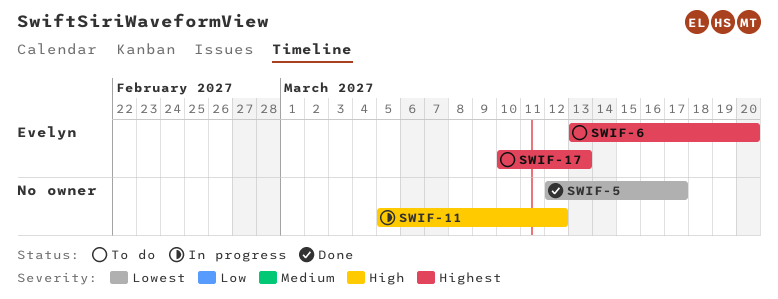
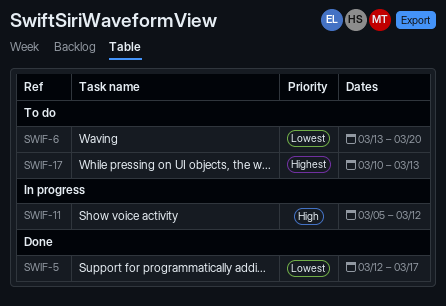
SWIF-6, priority: Highest -> Lowest

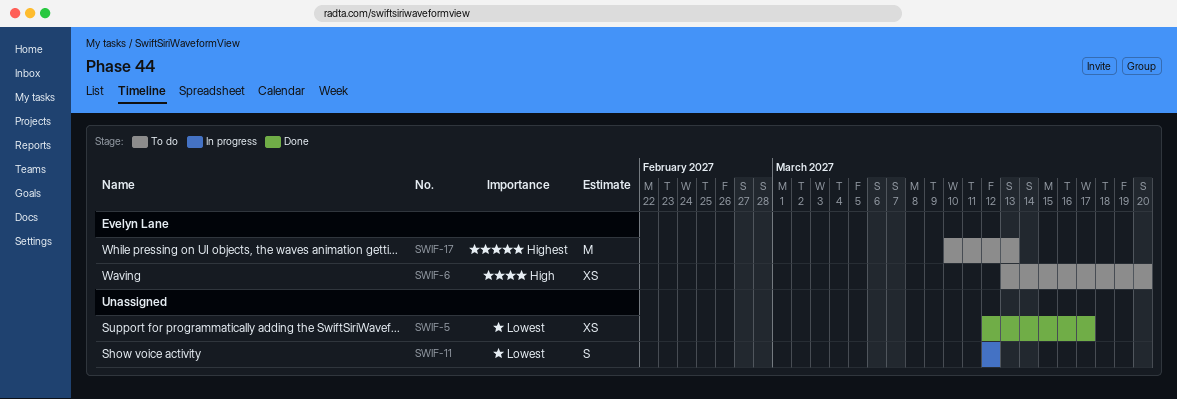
SWIF-6, priority: Lowest -> High
SWIF-11, priority: High -> Lowest
SWIF-11, start: Mar 5 -> Mar 12

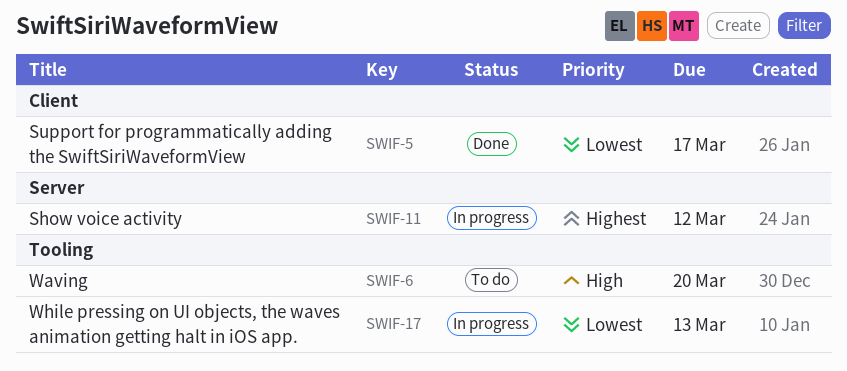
SWIF-11, priority: Lowest -> Highest
SWIF-17, status: To do -> In progress
SWIF-17, priority: Highest -> Lowest

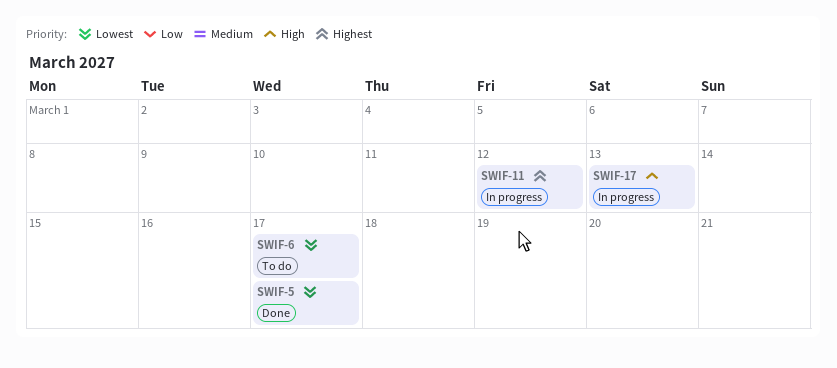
SWIF-6, priority: High -> Lowest
SWIF-6, due: Mar 20 -> Mar 17
SWIF-17, priority: Lowest -> High

